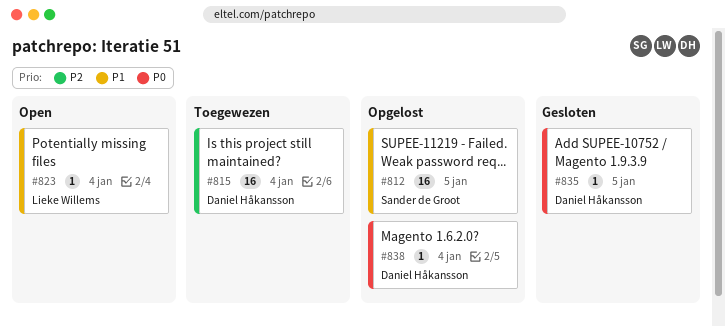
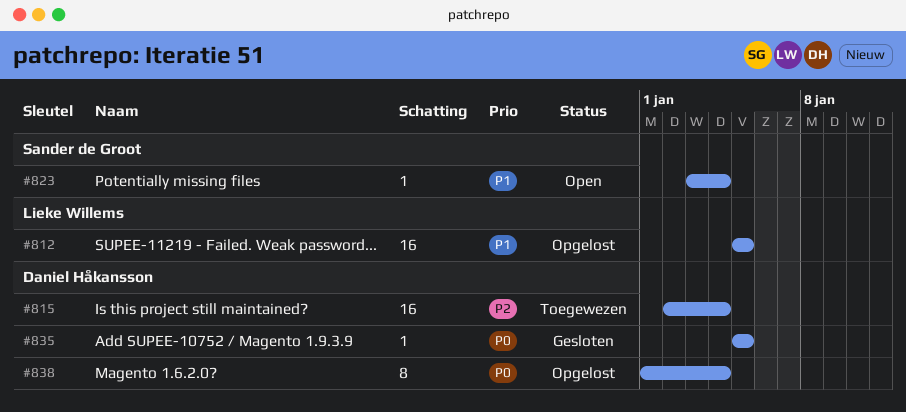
#812, owner: Sander de Groot -> Lieke Willems
#823, owner: Lieke Willems -> Sander de Groot
#838, estimate: 1 -> 8

